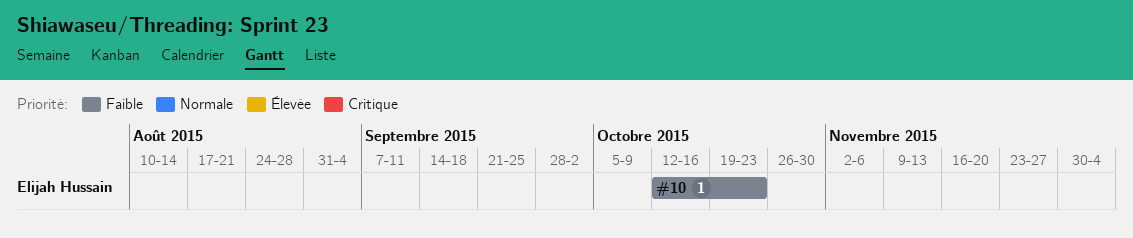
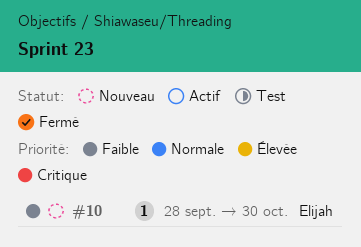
#10, start: Oct 12 -> Sep 28
#10, due: Oct 23 -> Oct 30

